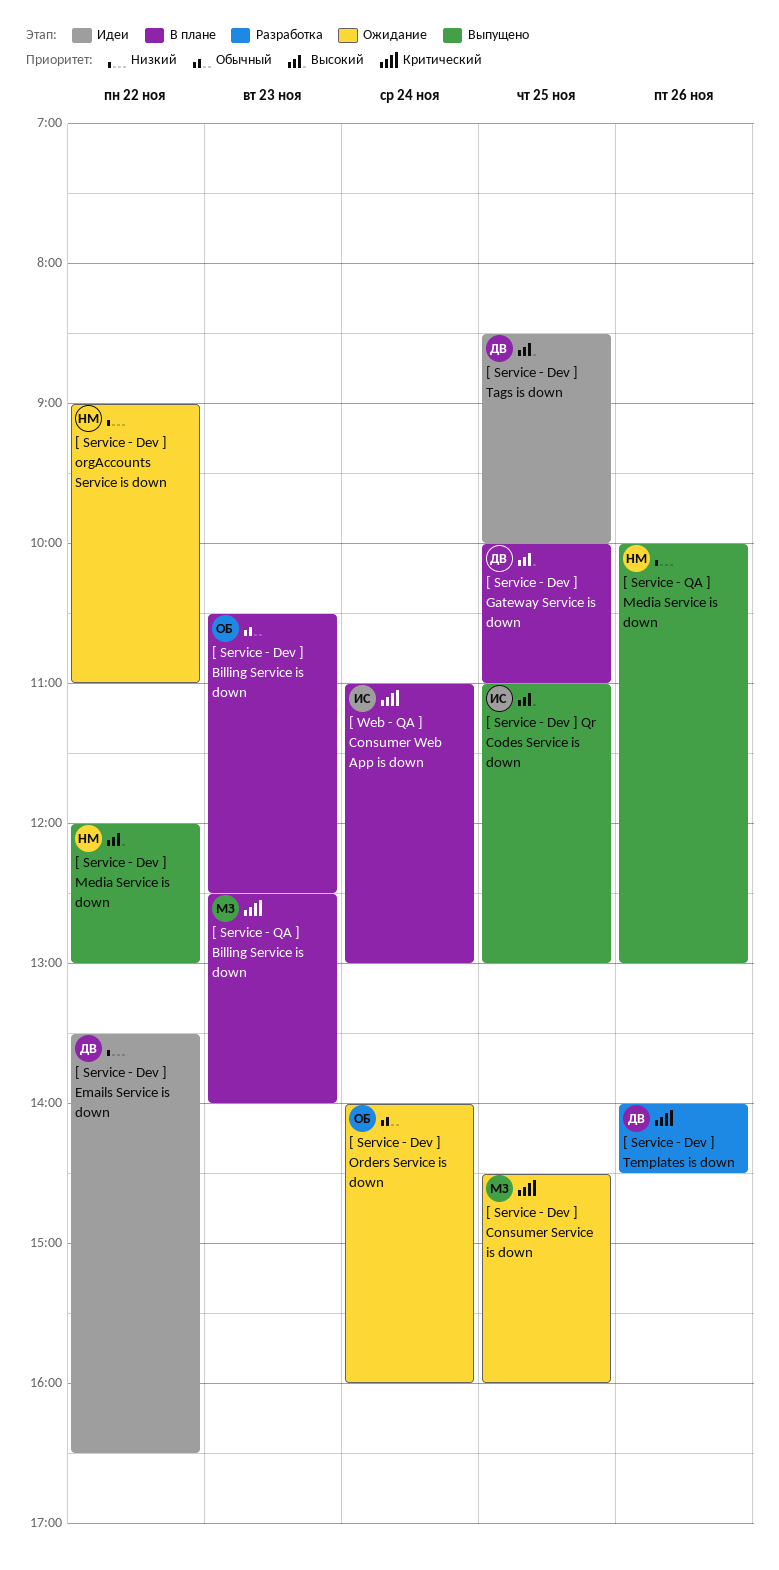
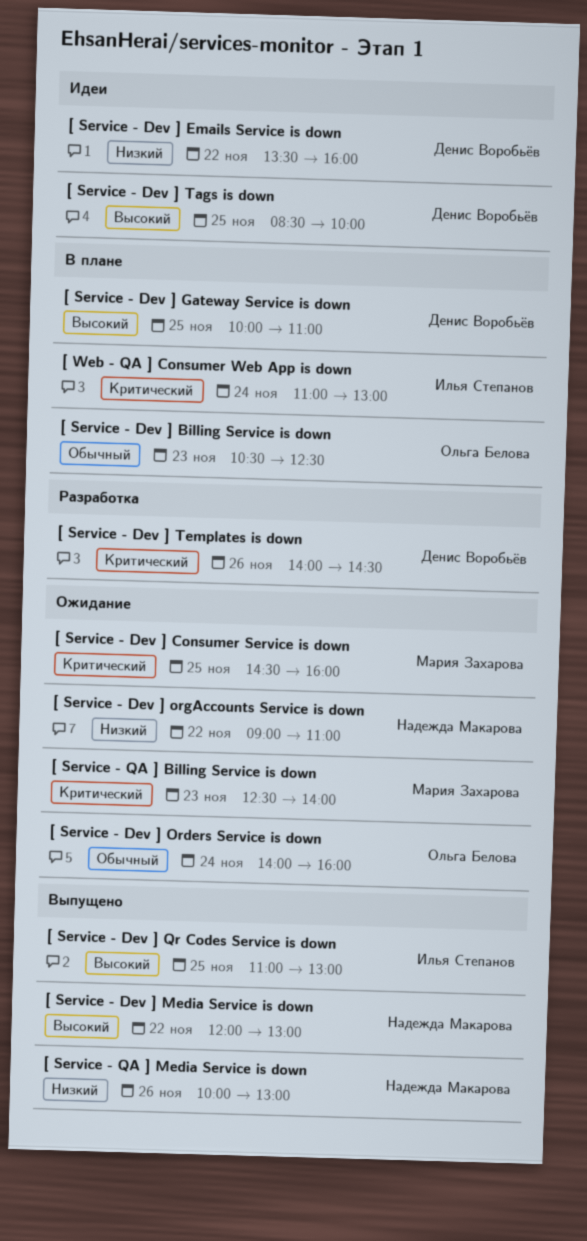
[ Service - Dev ] Emails Service is down, ends: 16:30 -> 16:00
[ Service - QA ] Billing Service is down, status: В плане -> Ожидание

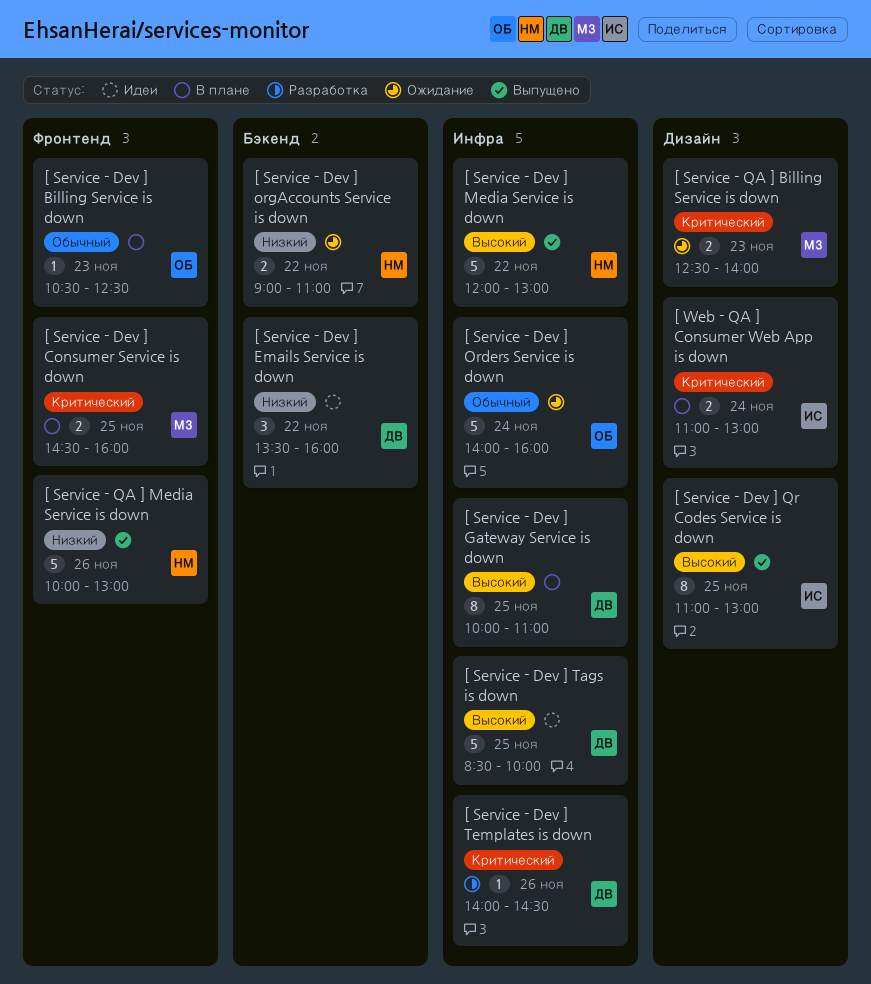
[ Service - Dev ] Consumer Service is down, status: Ожидание -> В плане

